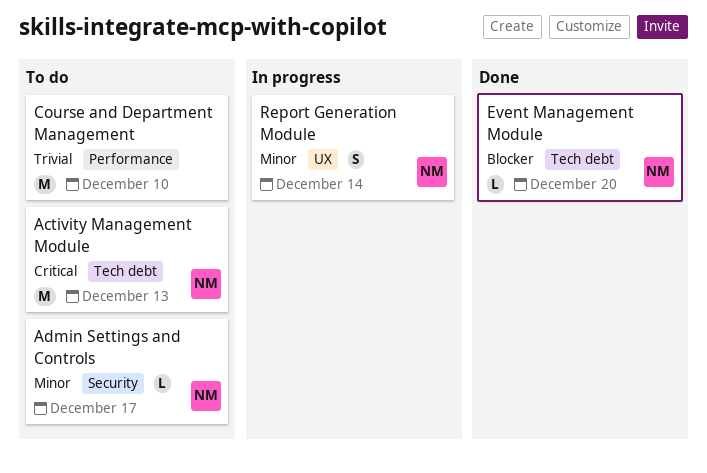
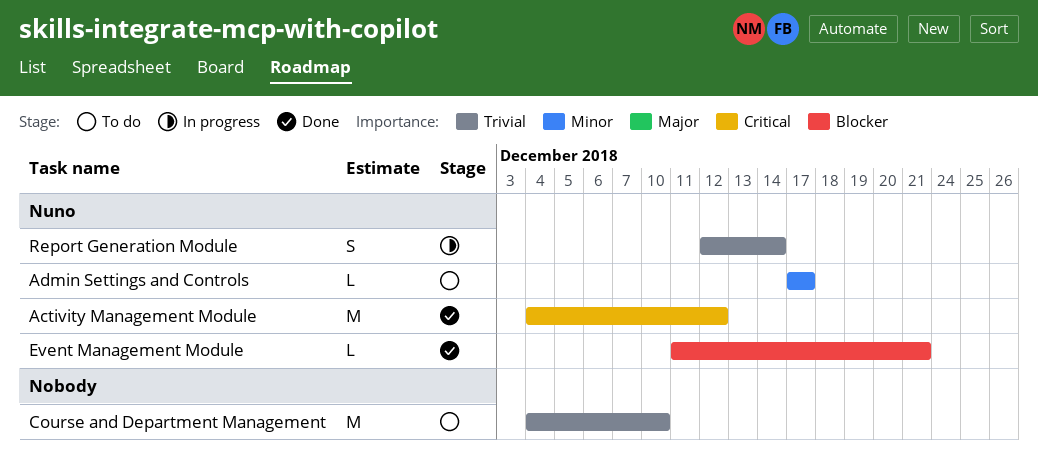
Activity Management Module, status: To do -> Done
Activity Management Module, due: Dec 13 -> Dec 12
Event Management Module, due: Dec 20 -> Dec 21
Report Generation Module, priority: Minor -> Trivial

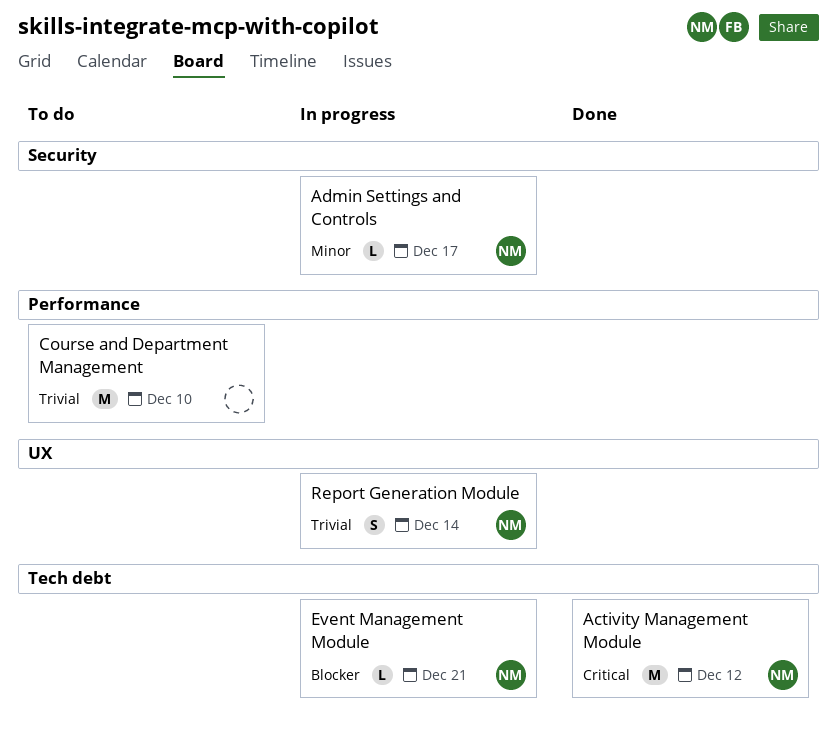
Admin Settings and Controls, status: To do -> In progress
Event Management Module, status: Done -> In progress

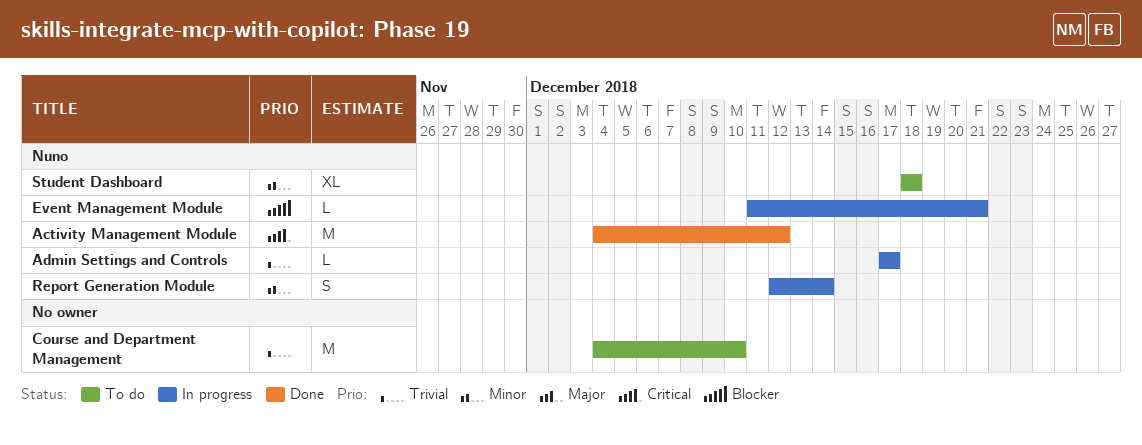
Admin Settings and Controls, priority: Minor -> Trivial
Report Generation Module, priority: Trivial -> Minor
Student Dashboard: none -> present

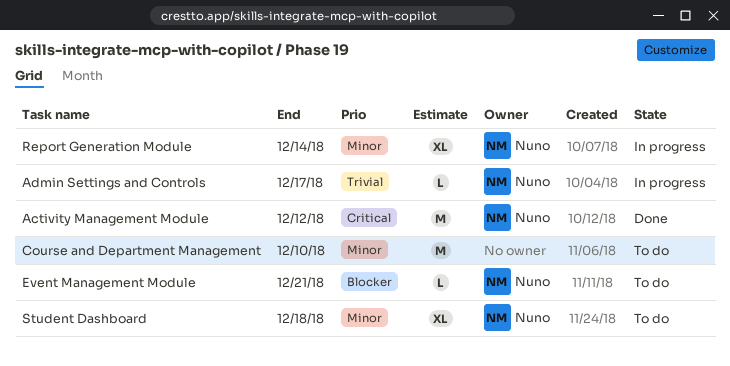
Course and Department Management, priority: Trivial -> Minor
Event Management Module, status: In progress -> To do
Report Generation Module, estimate: S -> XL

